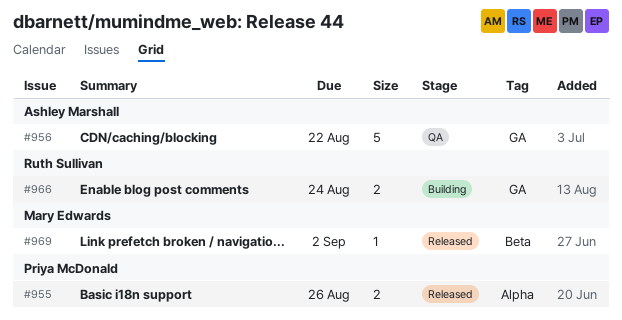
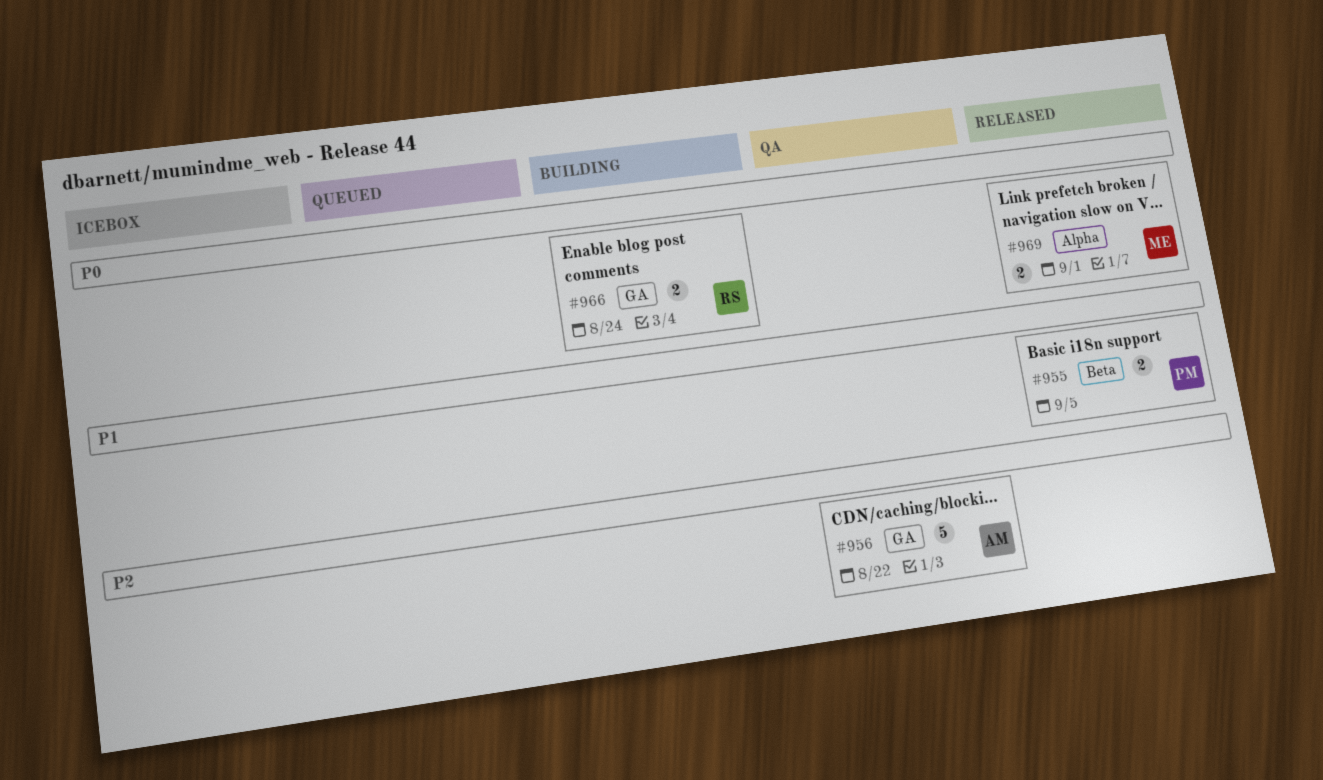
#955, label: Alpha -> Beta
#955, due: Aug 26 -> Sep 5
#969, label: Beta -> Alpha
#969, estimate: 1 -> 2
#969, due: Sep 2 -> Sep 1

